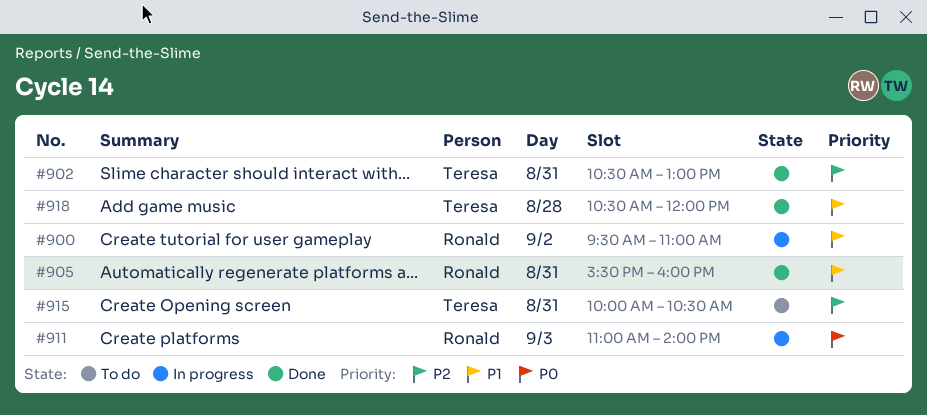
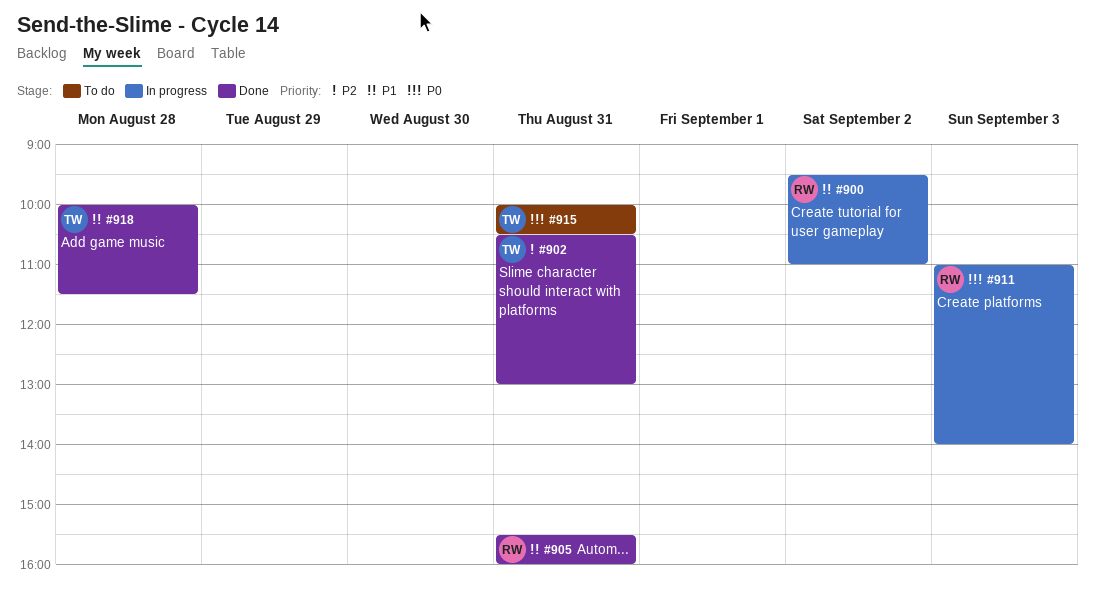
#915, priority: P2 -> P0
#918, begins: 10:30 -> 10:00
#918, ends: 12:00 -> 11:30

